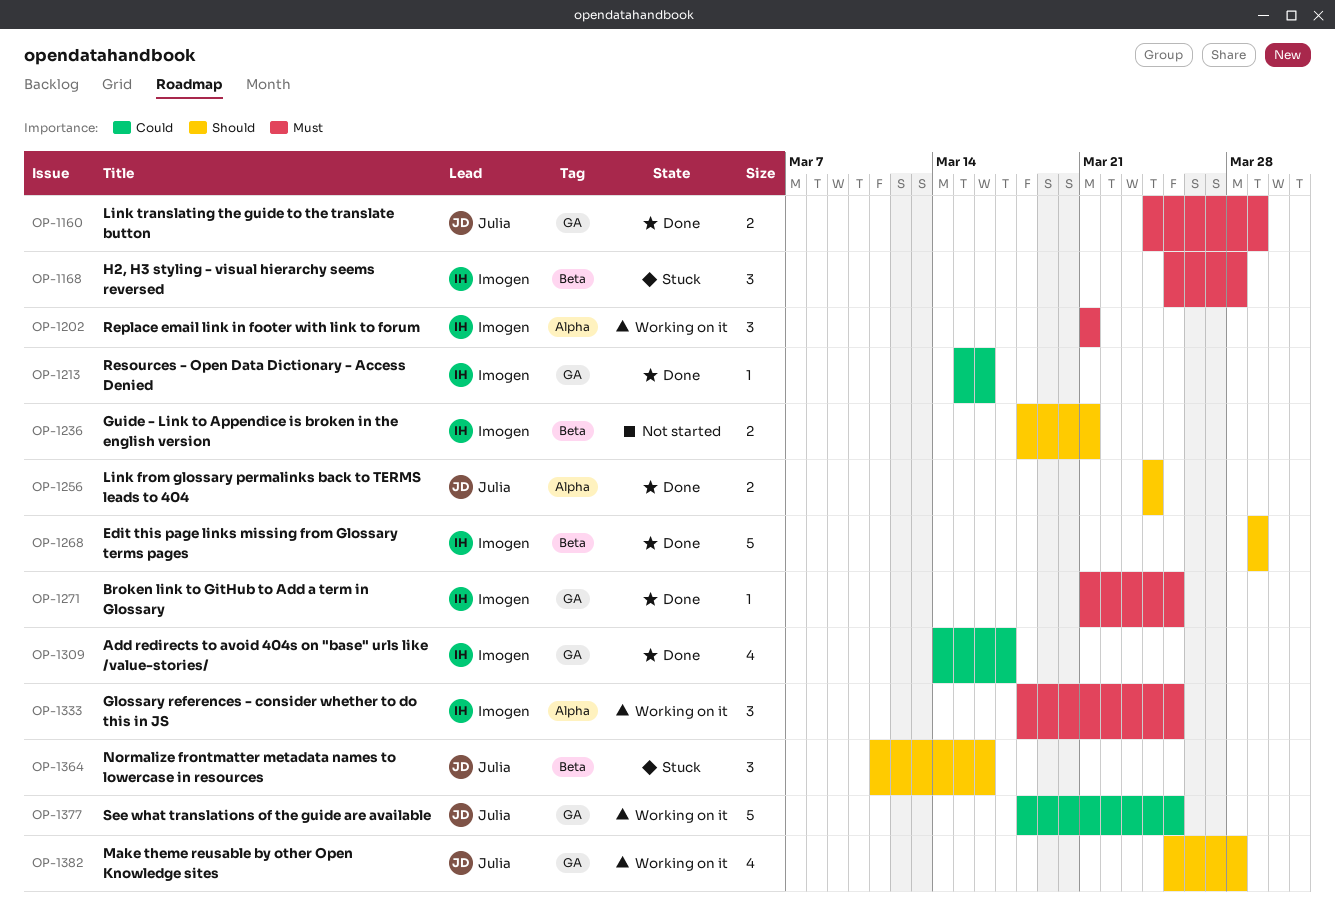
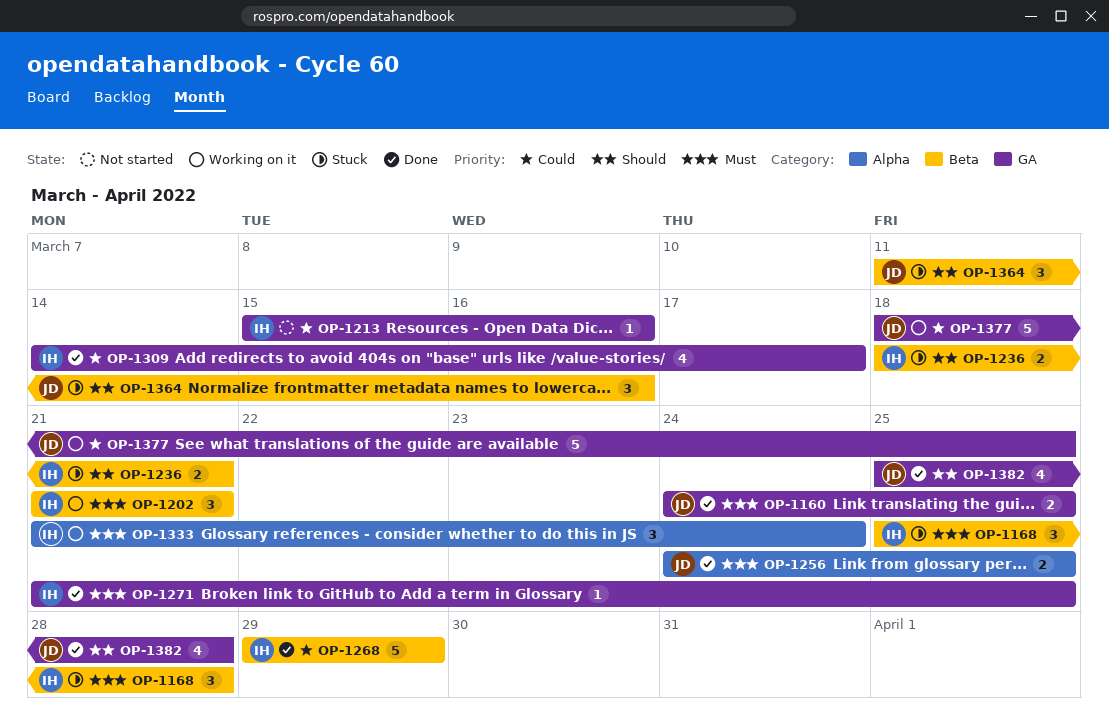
OP-1160, due: Mar 29 -> Mar 25
OP-1202, label: Alpha -> Beta
OP-1213, status: Done -> Not started
OP-1236, status: Not started -> Stuck
OP-1256, priority: Should -> Must
OP-1256, due: Mar 24 -> Mar 25
OP-1268, priority: Should -> Could
OP-1333, start: Mar 18 -> Mar 21
OP-1333, due: Mar 25 -> Mar 24
OP-1382, status: Working on it -> Done

